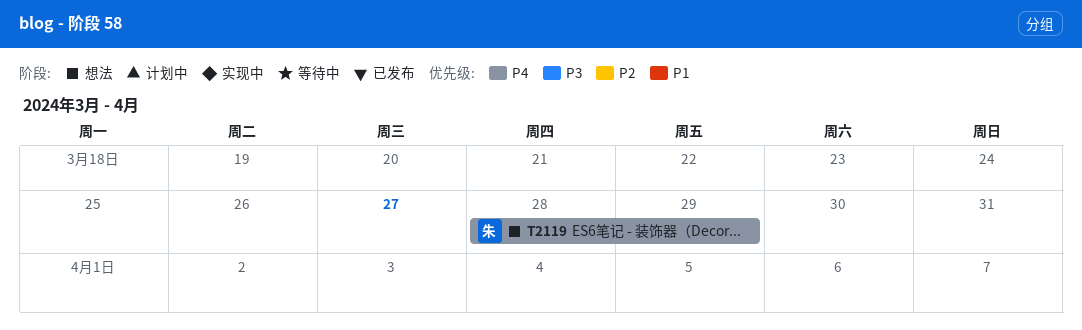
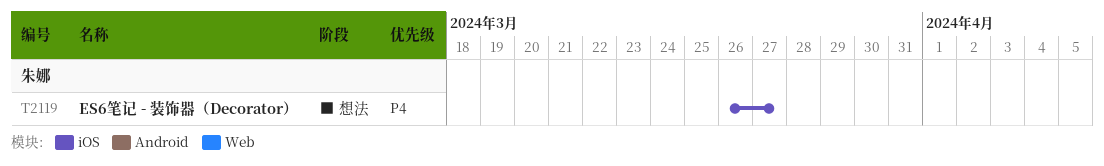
T2119, start: Mar 28 -> Mar 26
T2119, due: Mar 29 -> Mar 27

